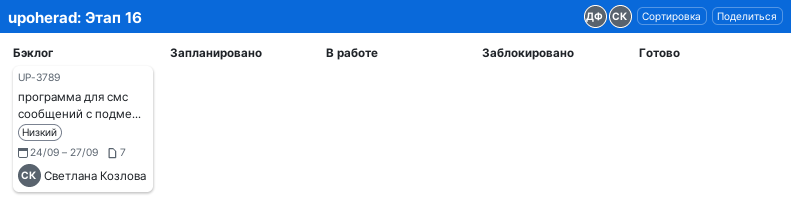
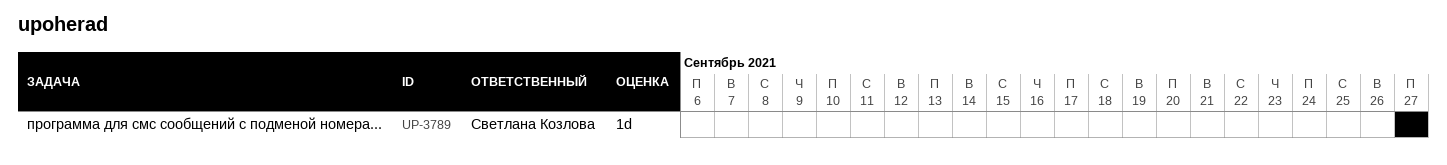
UP-3789, start: Sep 24 -> Sep 27

